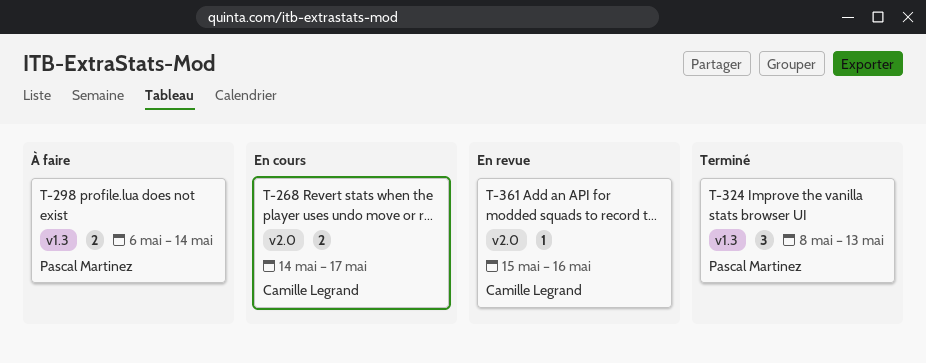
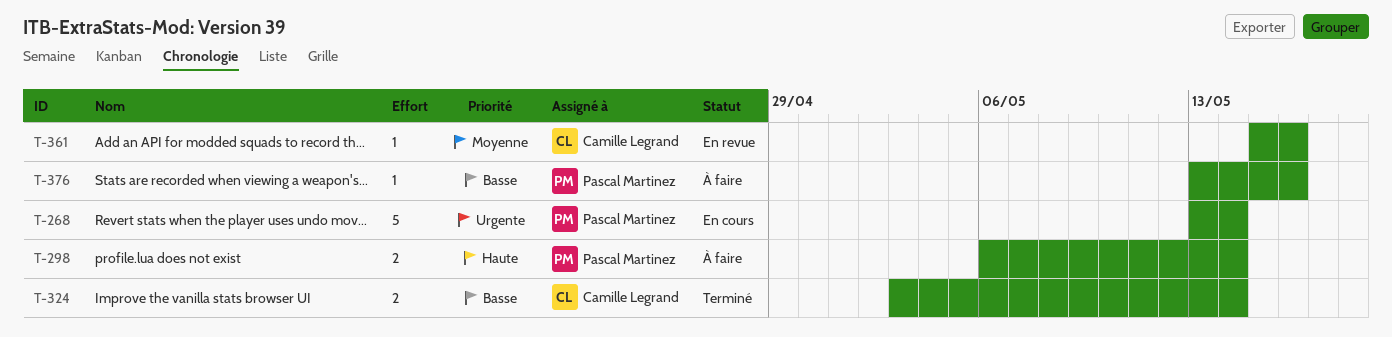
T-268, owner: Camille Legrand -> Pascal Martinez
T-268, estimate: 2 -> 5
T-268, start: May 14 -> May 13
T-268, due: May 17 -> May 14
T-324, owner: Pascal Martinez -> Camille Legrand
T-324, estimate: 3 -> 2
T-324, start: May 8 -> May 3
T-324, due: May 13 -> May 14
T-376: none -> present

